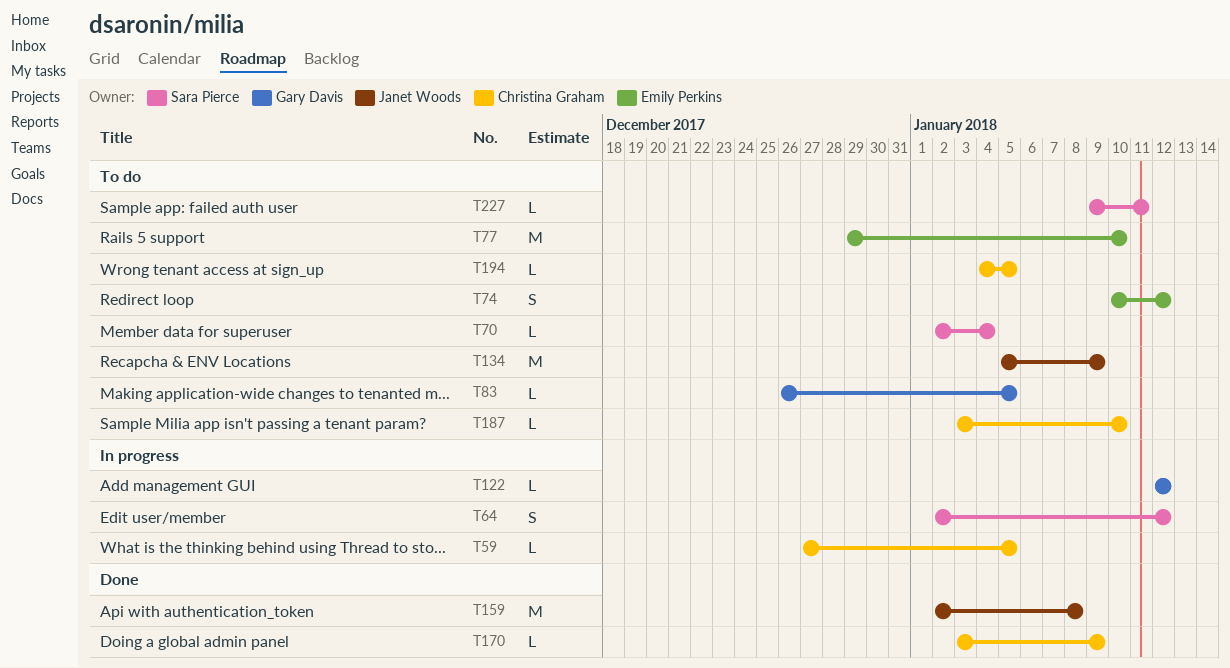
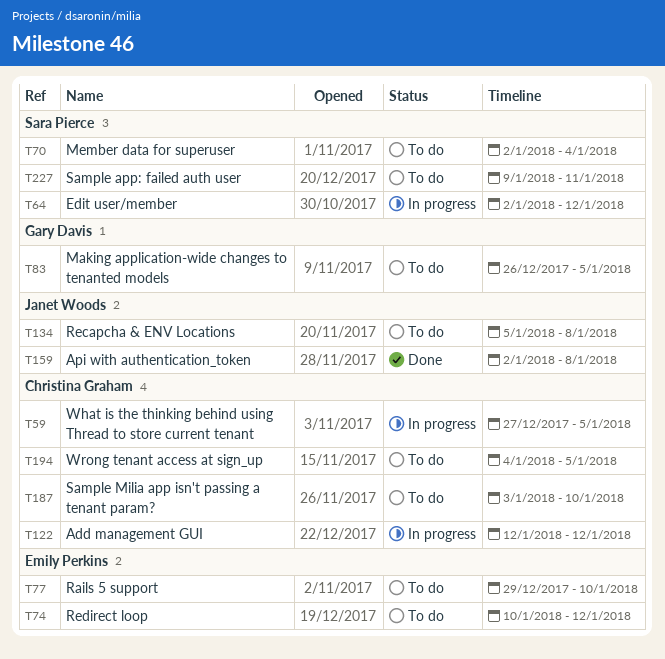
T122, owner: Gary Davis -> Christina Graham
T134, due: Jan 9 -> Jan 8
T170: present -> none

